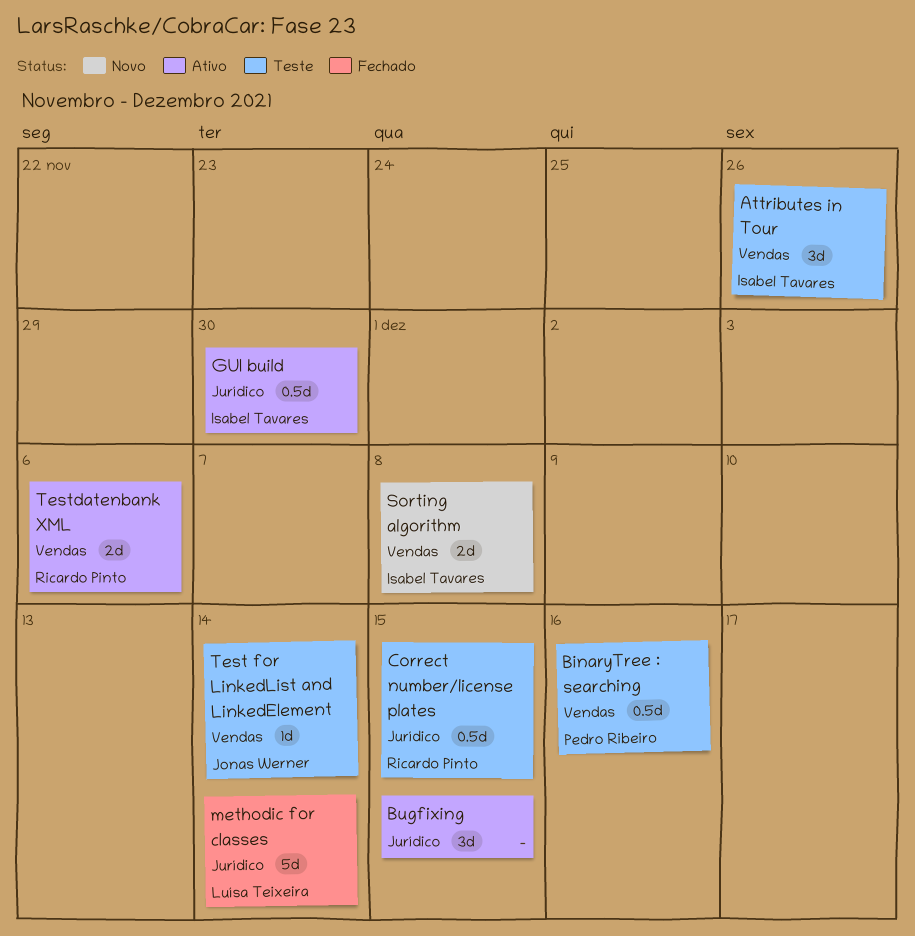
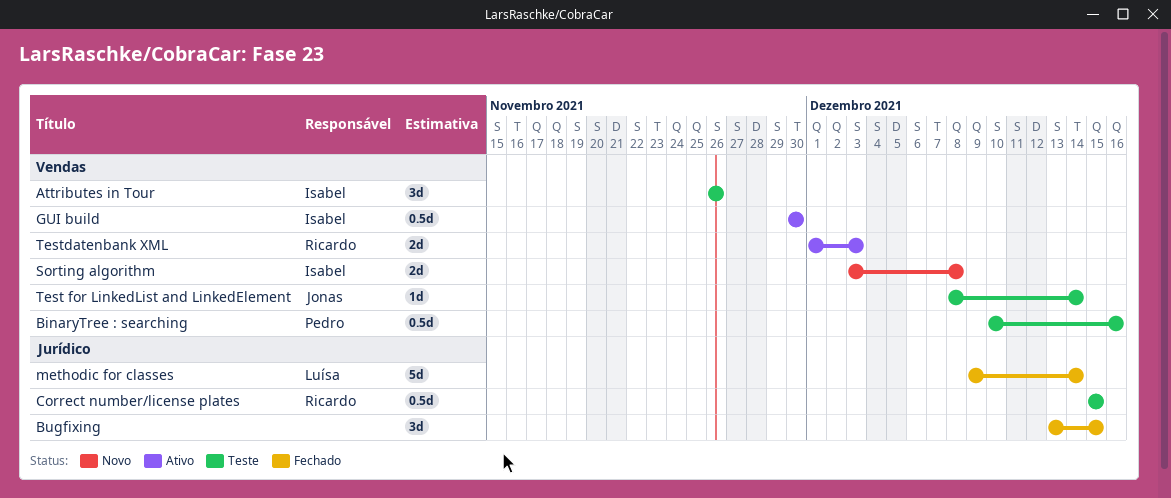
Bugfixing, status: Ativo -> Fechado
GUI build, label: Jurídico -> Vendas
Testdatenbank XML, due: Dec 6 -> Dec 3

